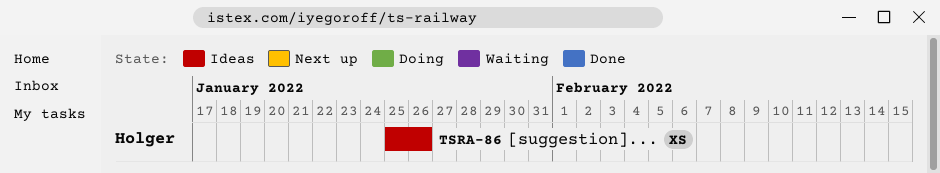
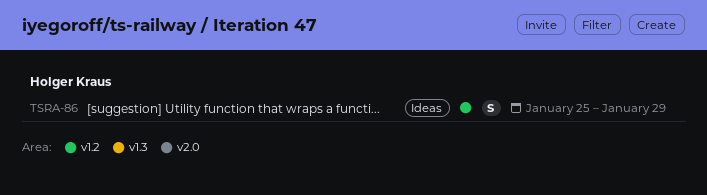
TSRA-86, estimate: XS -> S
TSRA-86, due: Jan 26 -> Jan 29

